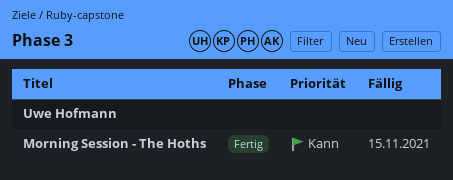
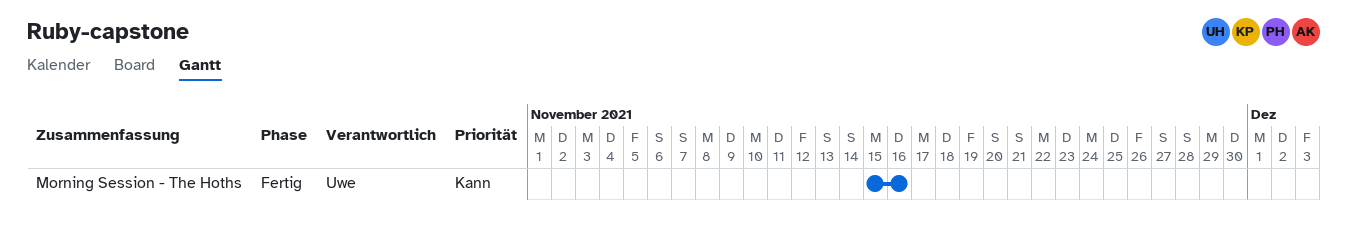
Morning Session - The Hoths, due: Nov 15 -> Nov 16

